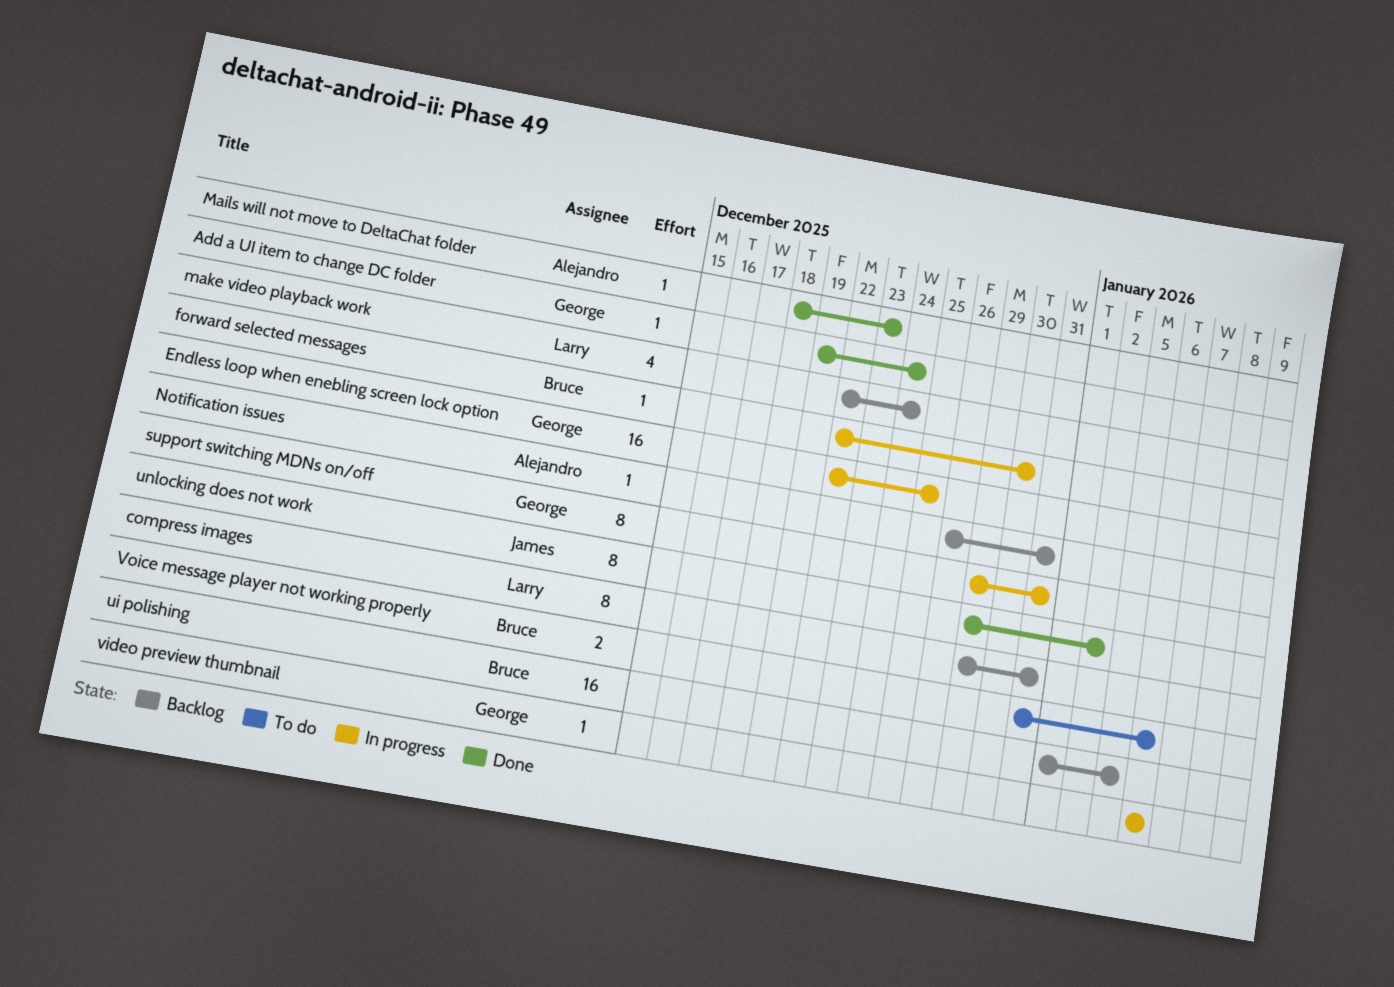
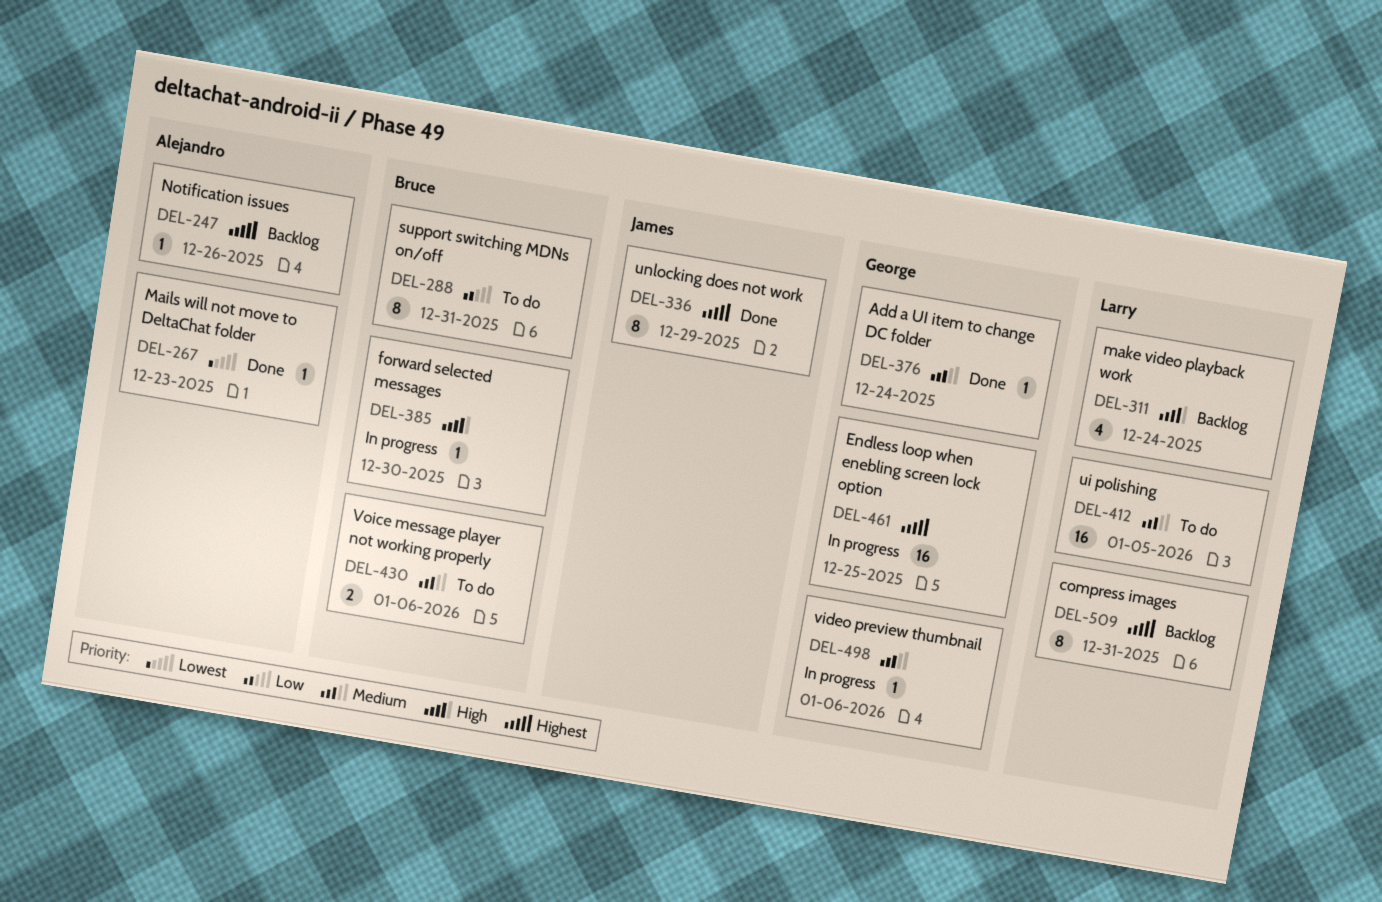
Notification issues, due: Dec 31 -> Dec 26
support switching MDNs on/off, status: In progress -> To do
support switching MDNs on/off, owner: George -> Bruce
ui polishing, status: Backlog -> To do
ui polishing, owner: Bruce -> Larry
unlocking does not work, due: Jan 2 -> Dec 29

